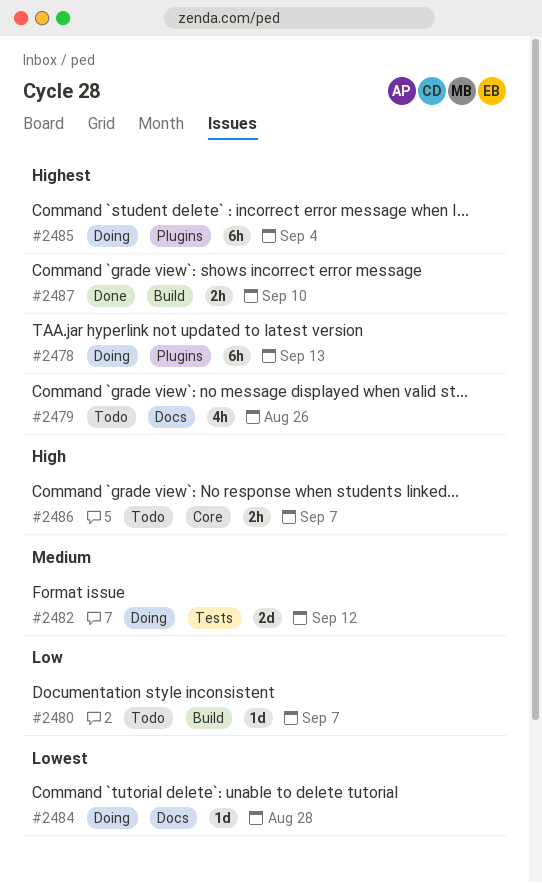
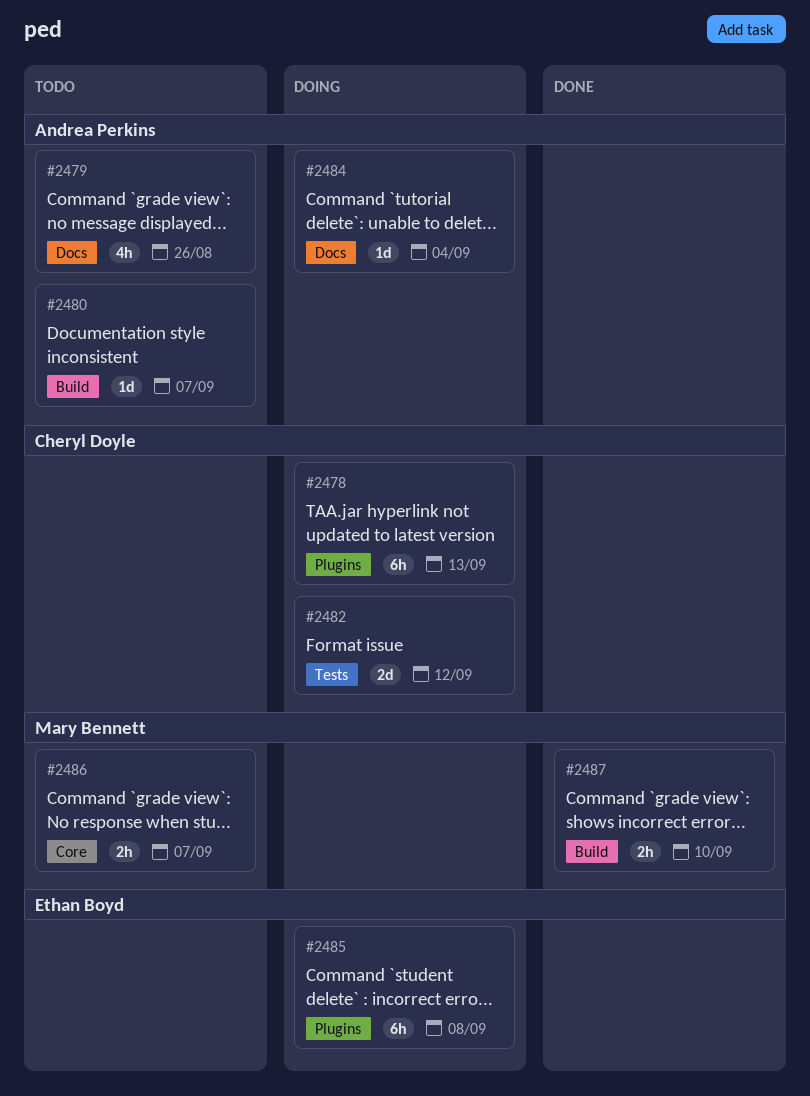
#2484, due: Aug 28 -> Sep 4
#2485, due: Sep 4 -> Sep 8

